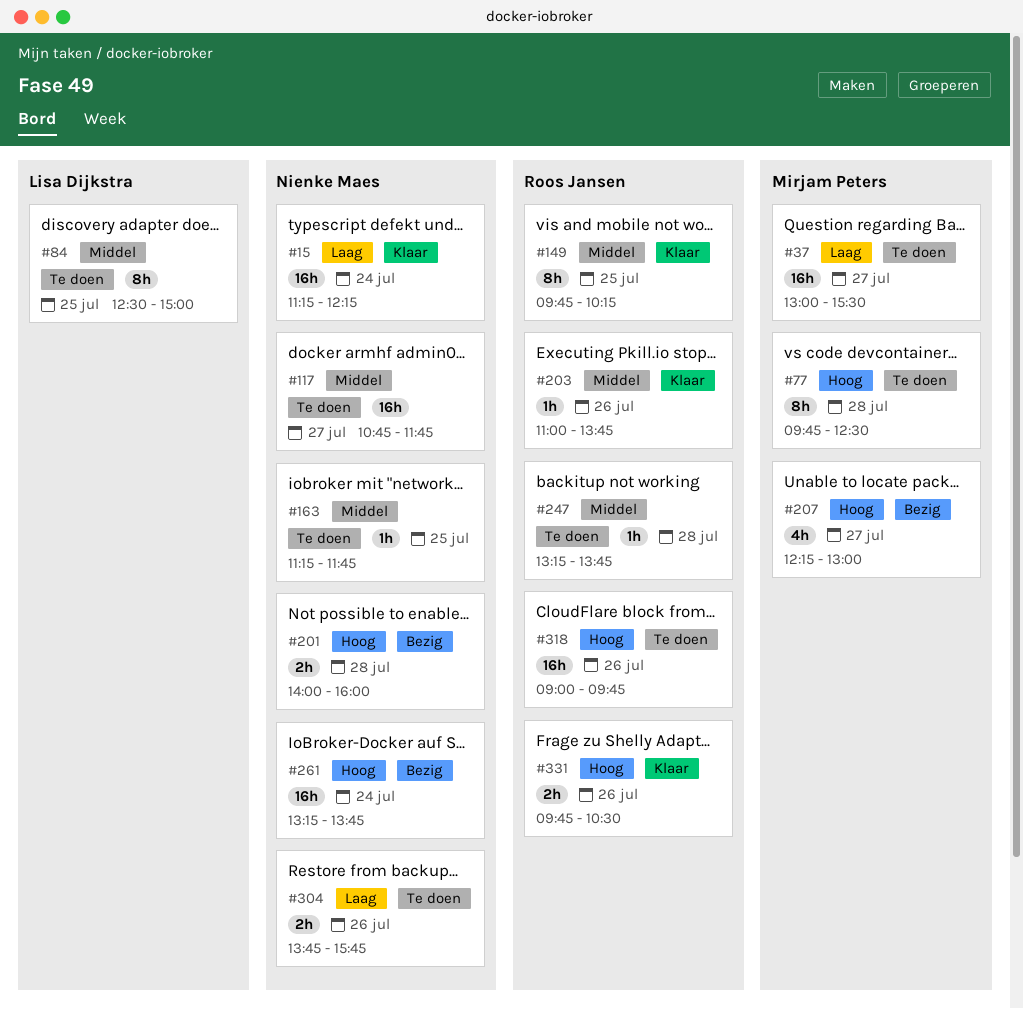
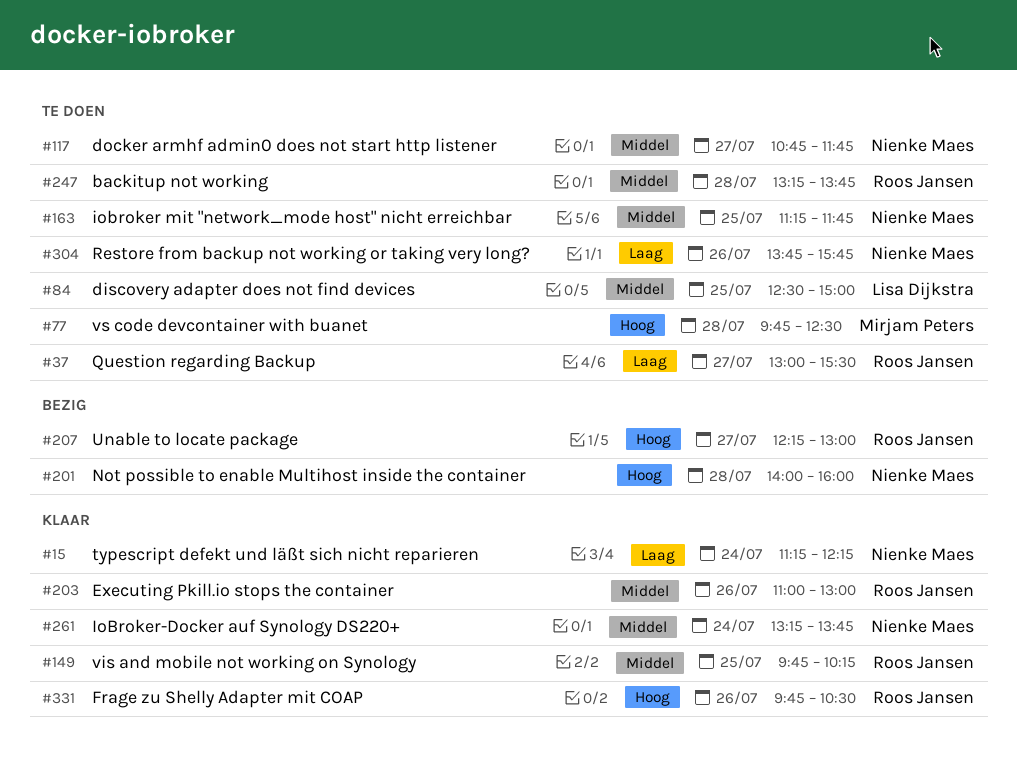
#37, owner: Mirjam Peters -> Roos Jansen
#203, ends: 13:45 -> 13:00
#207, owner: Mirjam Peters -> Roos Jansen
#261, status: Bezig -> Klaar
#261, priority: Hoog -> Middel
#318: present -> none

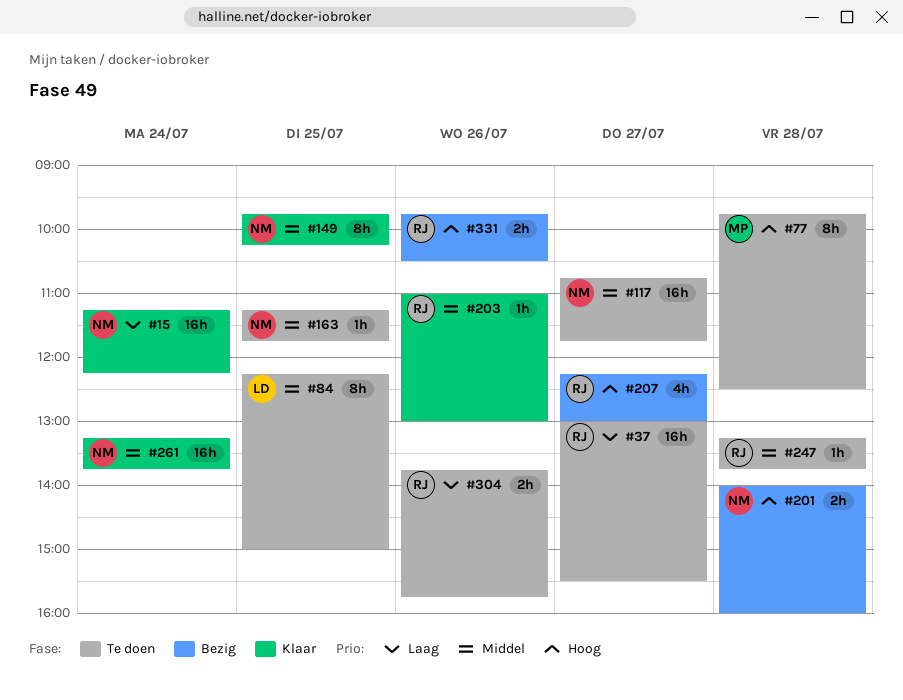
#84, begins: 12:30 -> 12:15
#149, owner: Roos Jansen -> Nienke Maes
#304, owner: Nienke Maes -> Roos Jansen
#331, status: Klaar -> Bezig

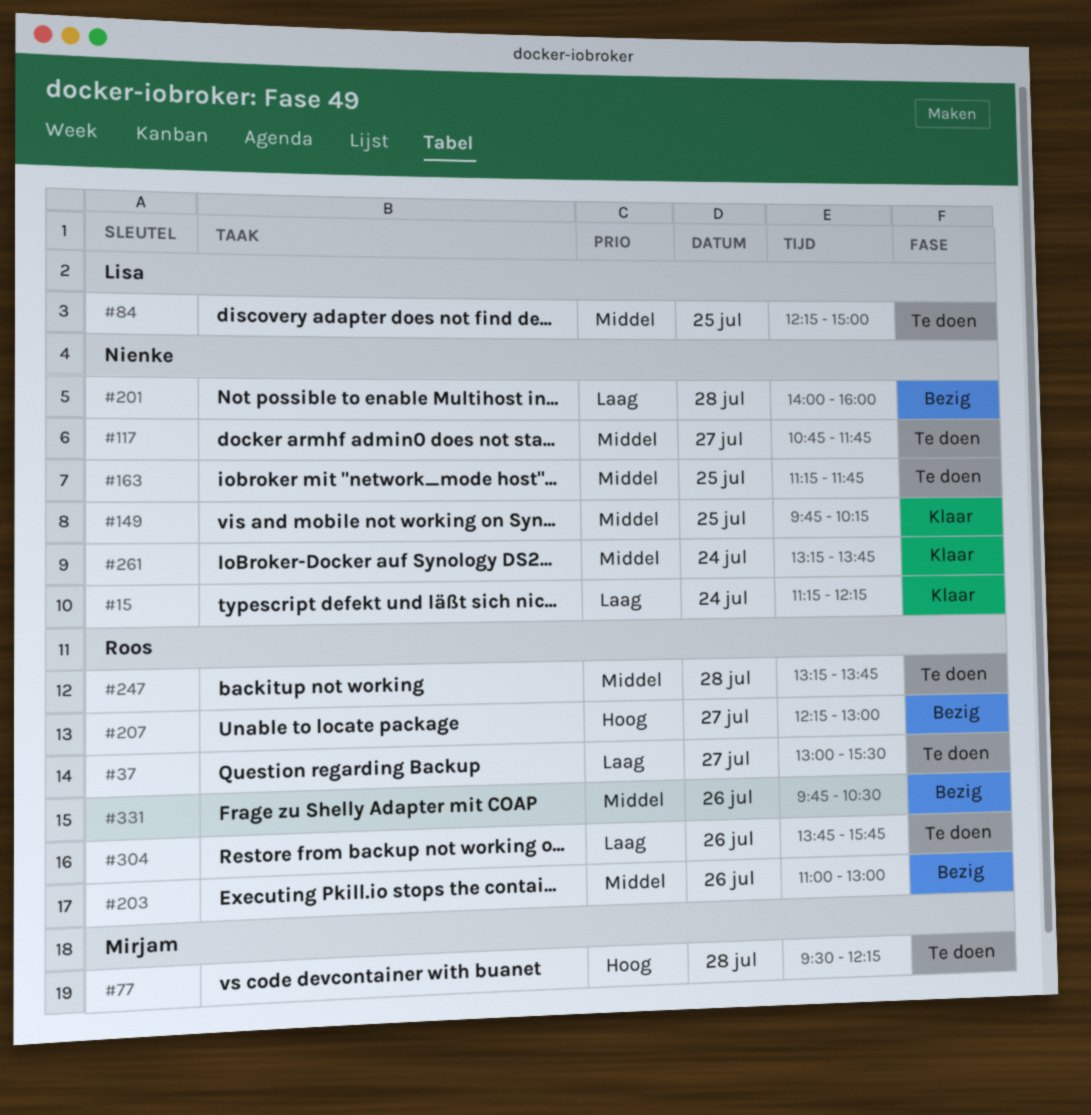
#77, begins: 09:45 -> 09:30
#77, ends: 12:30 -> 12:15
#201, priority: Hoog -> Laag
#203, status: Klaar -> Bezig
#331, priority: Hoog -> Middel

